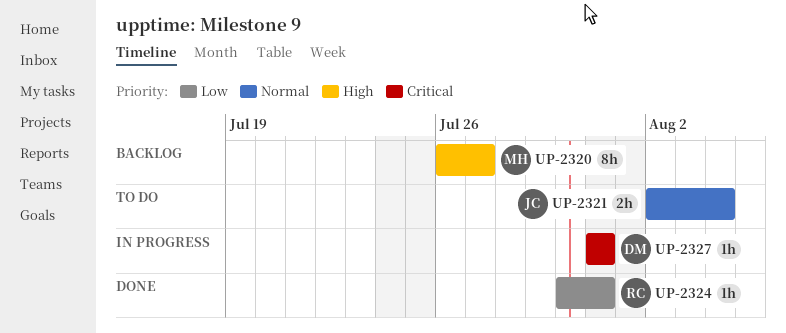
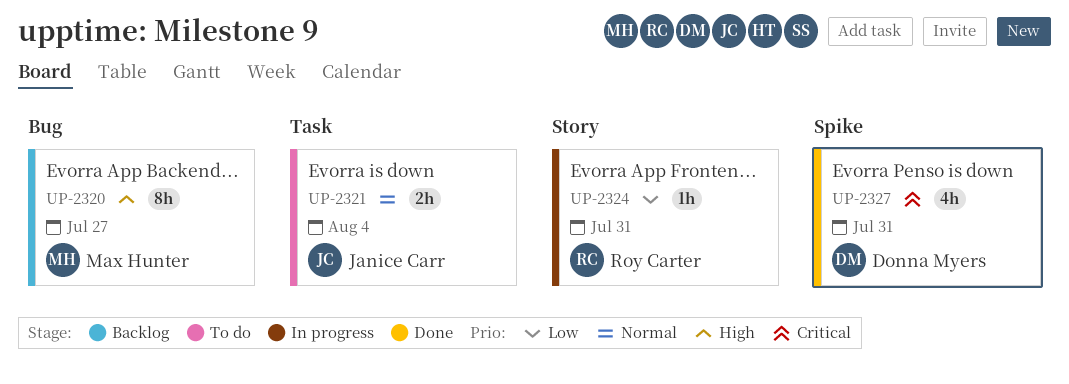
UP-2324, status: Done -> In progress
UP-2327, status: In progress -> Done
UP-2327, estimate: 1h -> 4h

